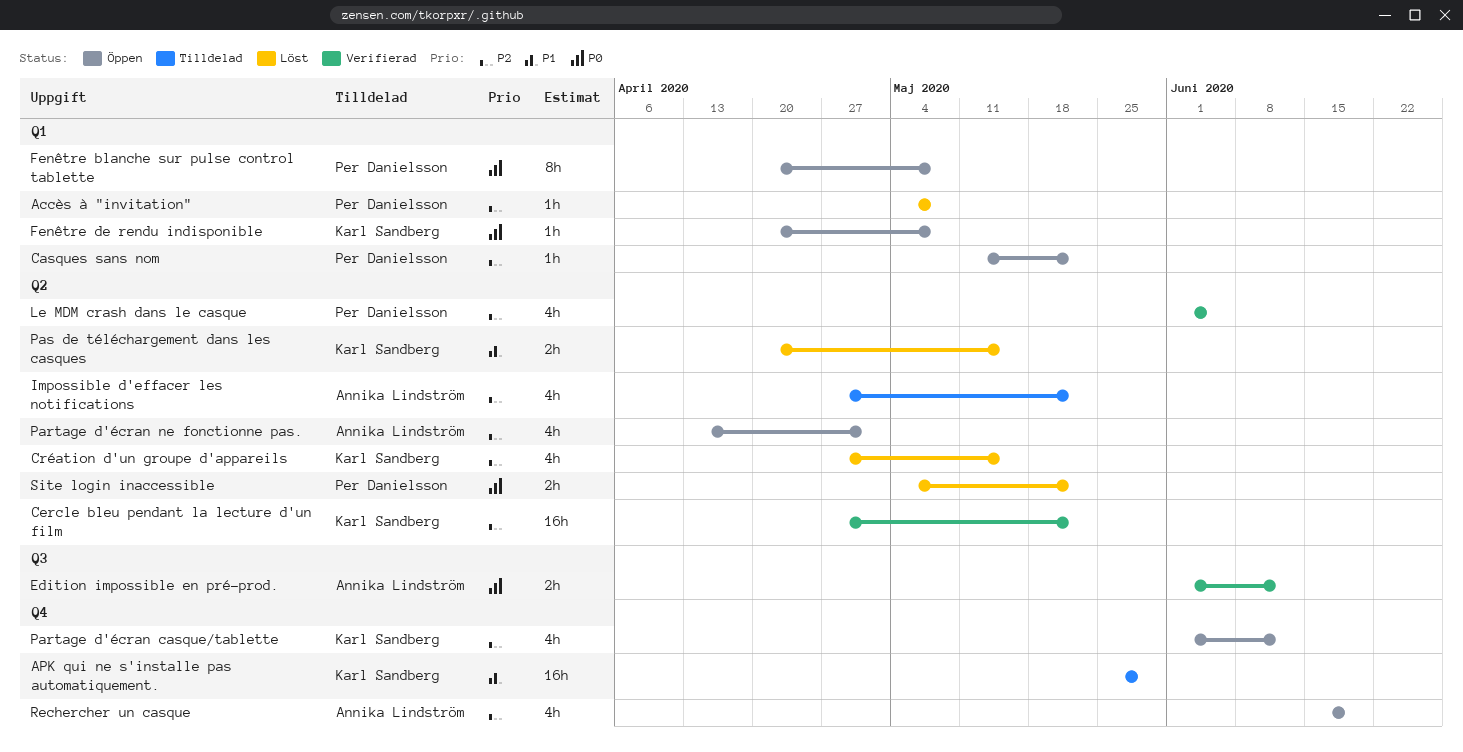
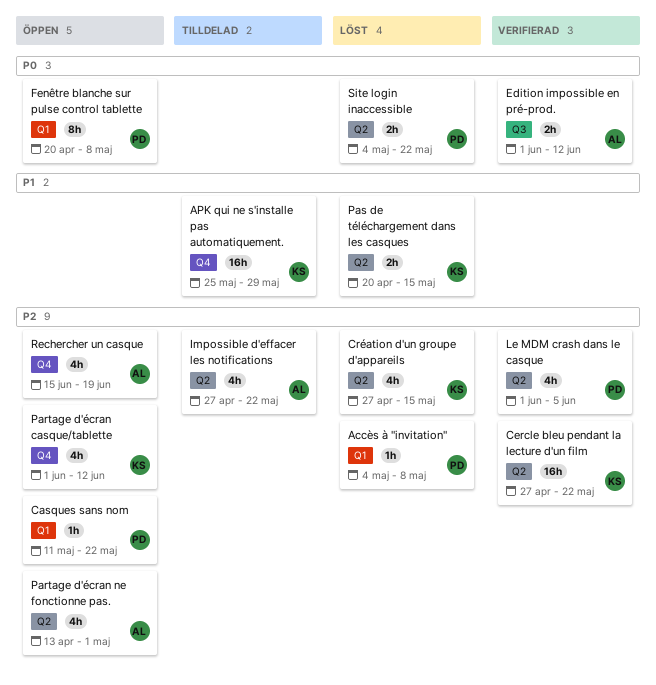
Fenêtre de rendu indisponible: present -> none

